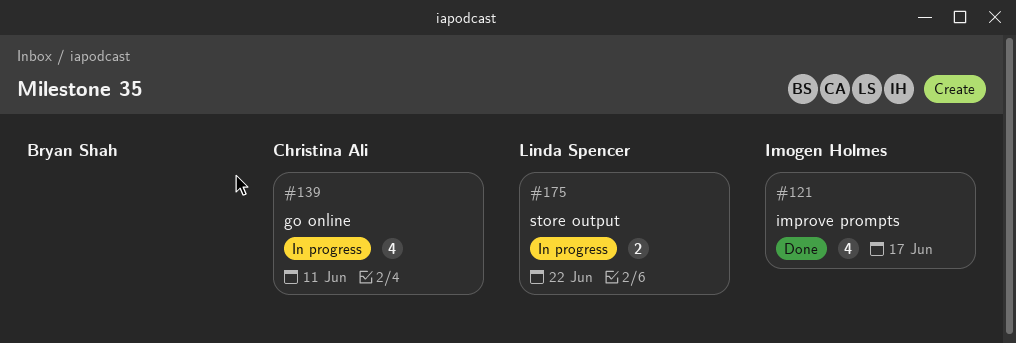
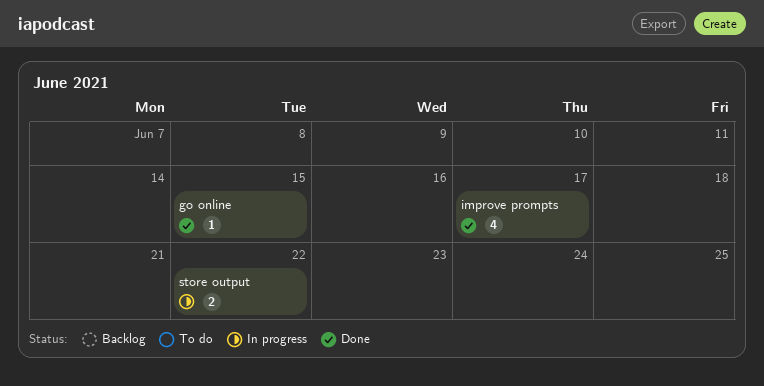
go online, status: In progress -> Done
go online, estimate: 4 -> 1
go online, due: Jun 11 -> Jun 15

